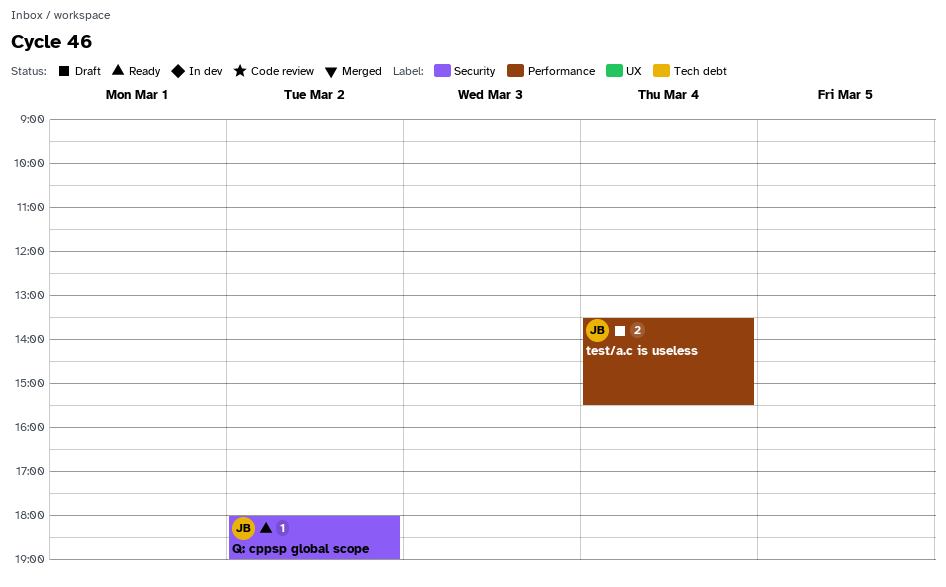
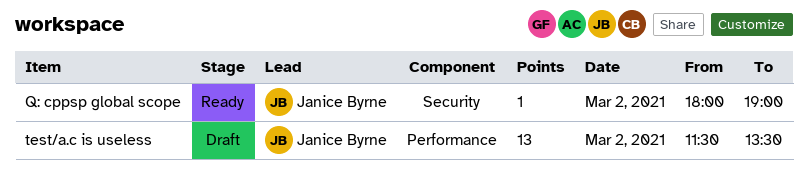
test/a.c is useless, estimate: 2 -> 13
test/a.c is useless, day: Mar 4 -> Mar 2
test/a.c is useless, begins: 13:30 -> 11:30
test/a.c is useless, ends: 15:30 -> 13:30

